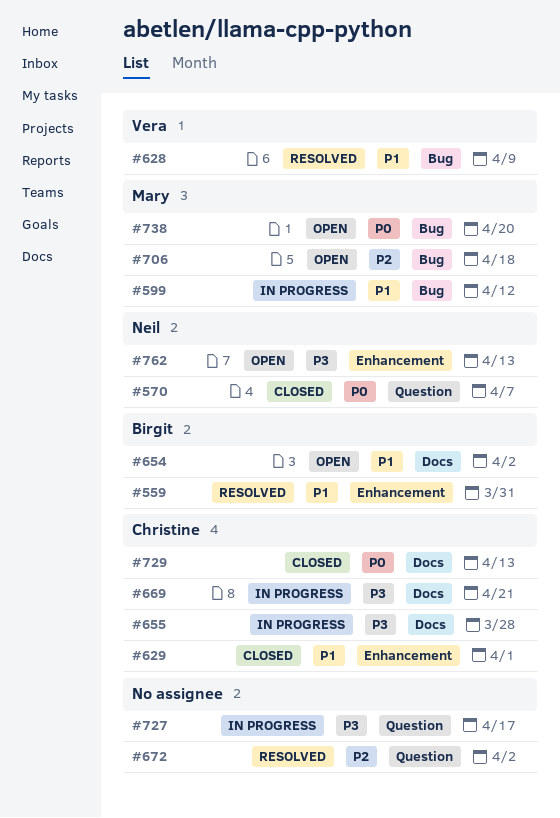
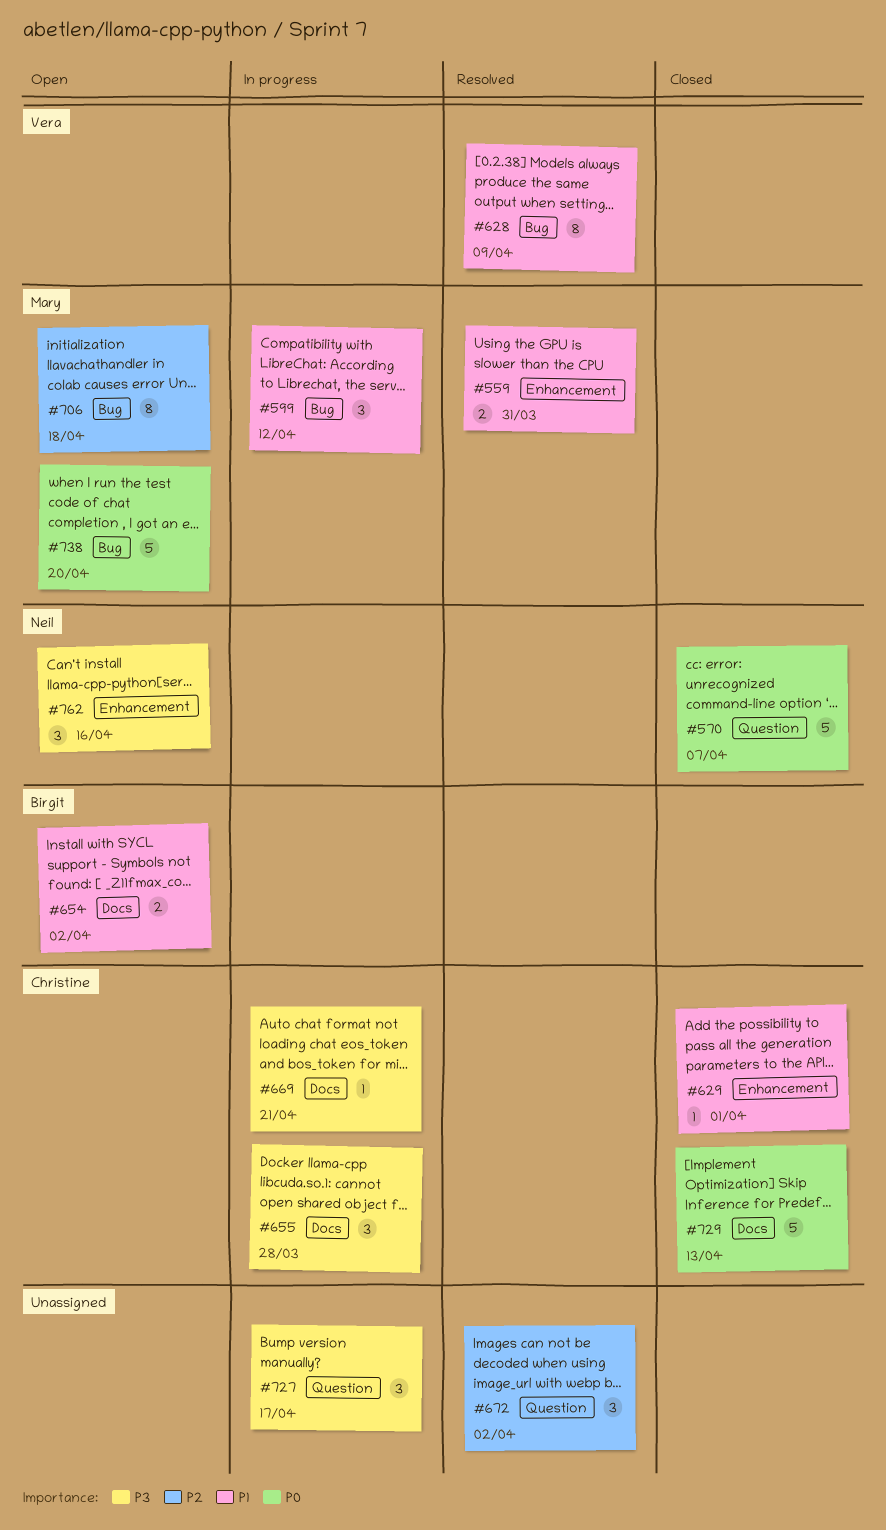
#559, owner: Birgit -> Mary
#762, due: Apr 13 -> Apr 16

